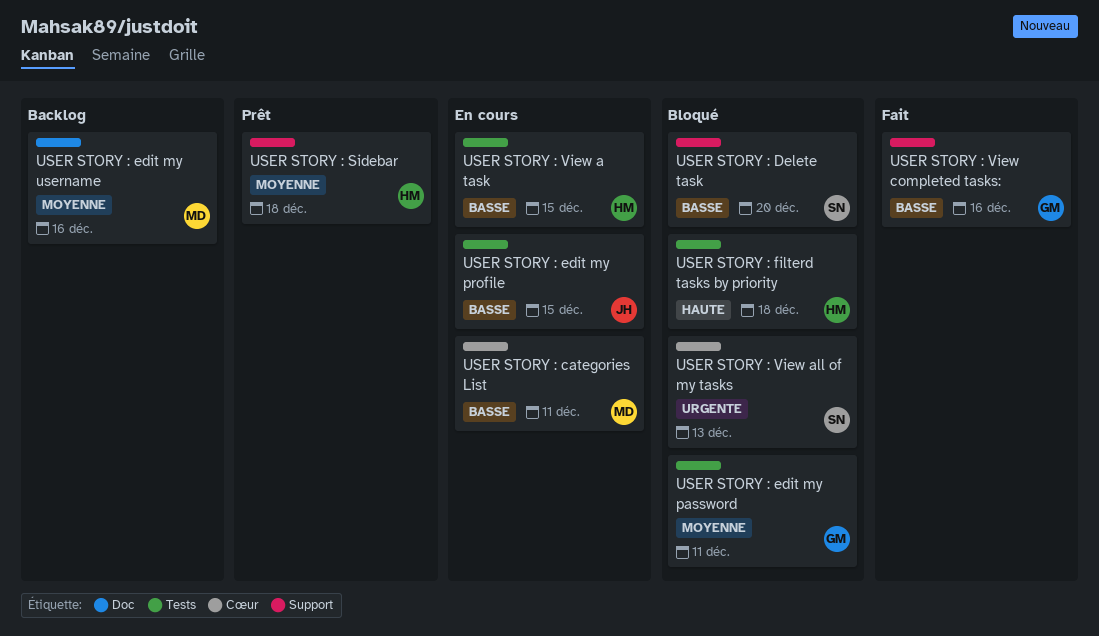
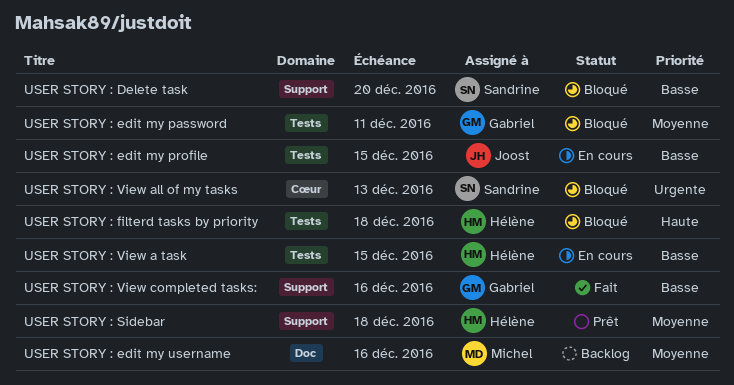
USER STORY : categories List: present -> none

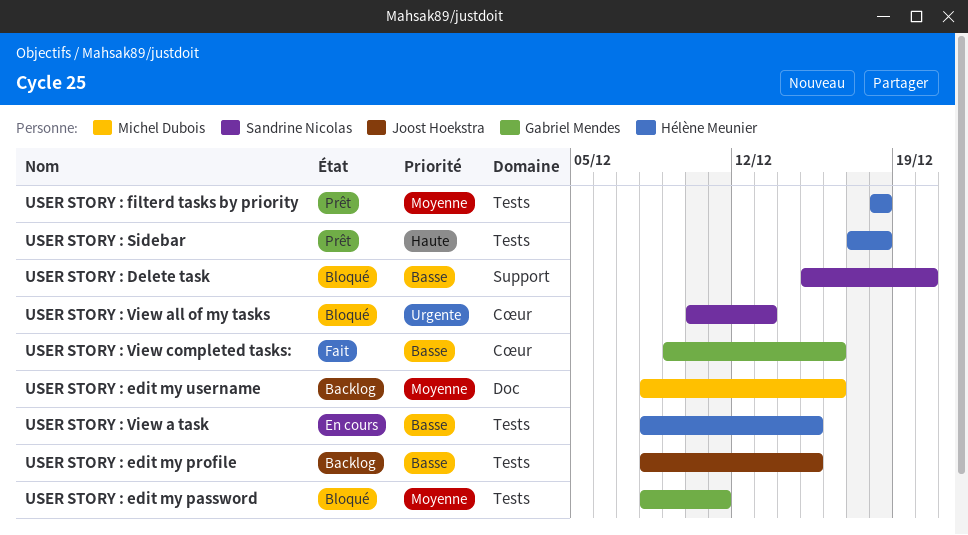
USER STORY : edit my profile, status: En cours -> Backlog
USER STORY : filterd tasks by priority, status: Bloqué -> Prêt
USER STORY : filterd tasks by priority, priority: Haute -> Moyenne
USER STORY : Sidebar, priority: Moyenne -> Haute
USER STORY : Sidebar, label: Support -> Tests
USER STORY : View completed tasks:, label: Support -> Cœur

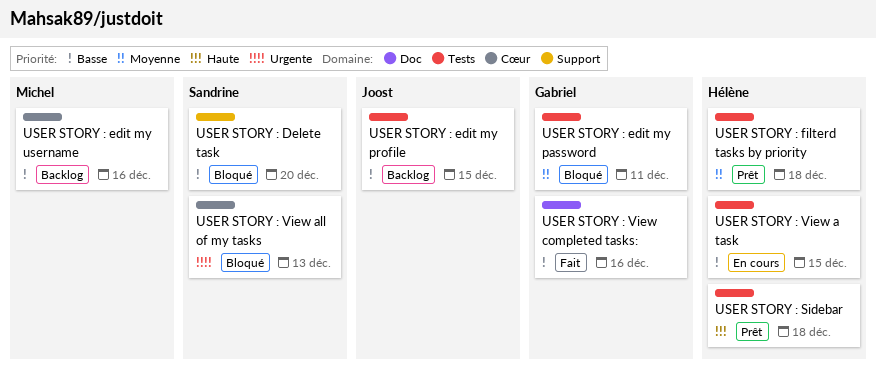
USER STORY : edit my username, priority: Moyenne -> Basse
USER STORY : edit my username, label: Doc -> Cœur
USER STORY : View completed tasks:, label: Cœur -> Doc

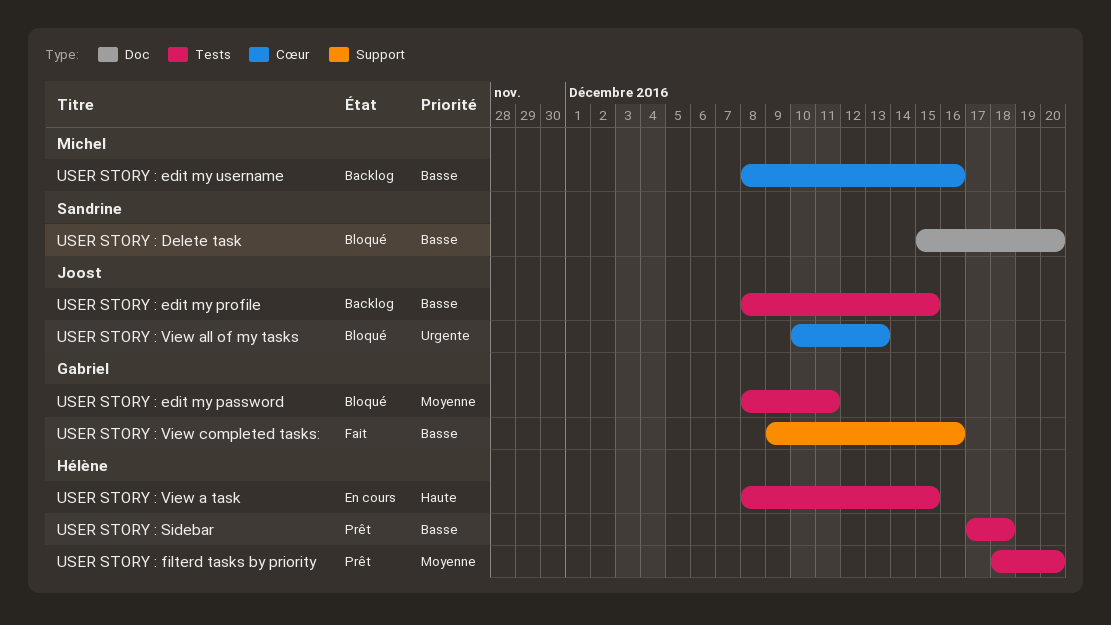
USER STORY : Delete task, label: Support -> Doc
USER STORY : filterd tasks by priority, due: Dec 18 -> Dec 20
USER STORY : Sidebar, priority: Haute -> Basse
USER STORY : View a task, priority: Basse -> Haute
USER STORY : View all of my tasks, owner: Sandrine -> Joost
USER STORY : View completed tasks:, label: Doc -> Support

